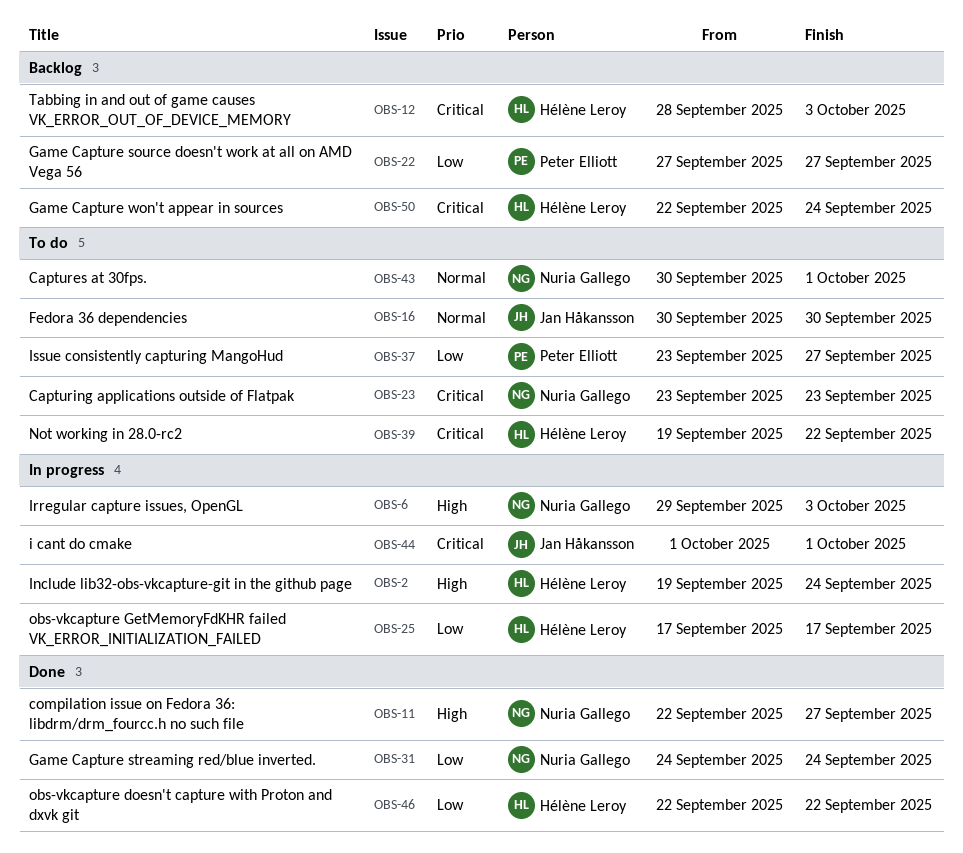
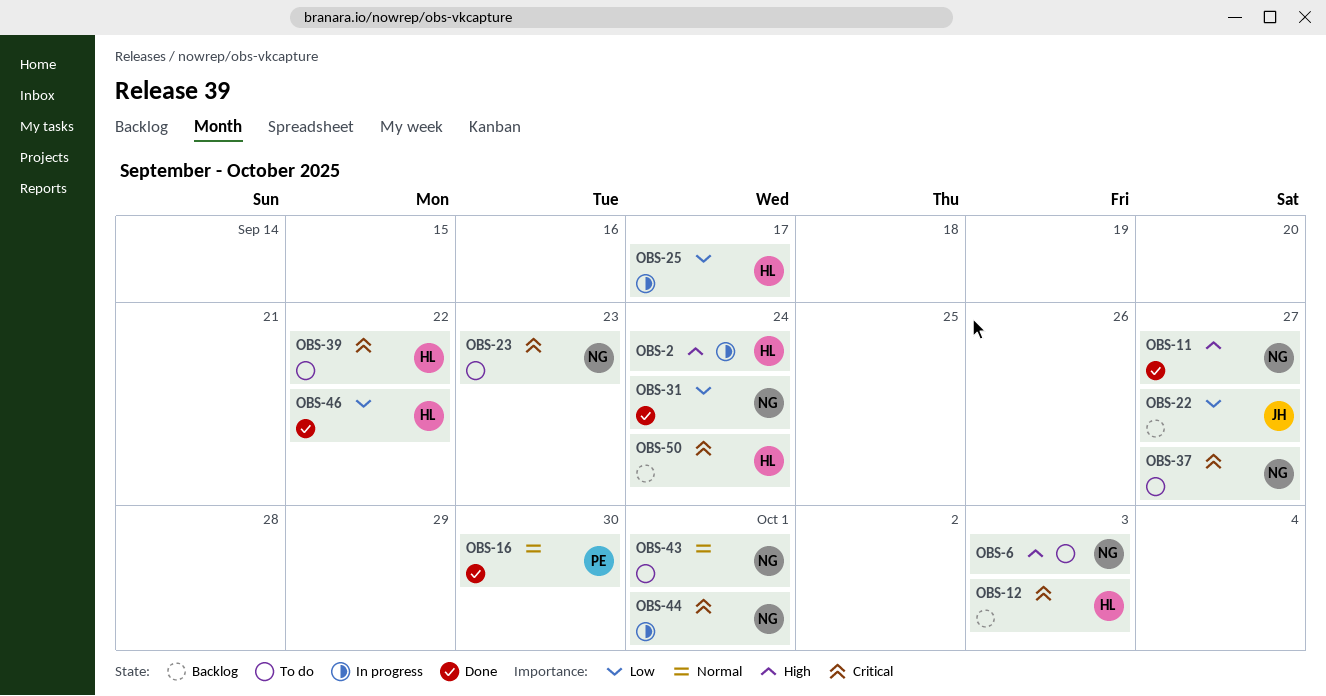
OBS-6, status: In progress -> To do
OBS-16, status: To do -> Done
OBS-16, owner: Jan Håkansson -> Peter Elliott
OBS-22, owner: Peter Elliott -> Jan Håkansson
OBS-37, owner: Peter Elliott -> Nuria Gallego
OBS-37, priority: Low -> Critical
OBS-44, owner: Jan Håkansson -> Nuria Gallego

